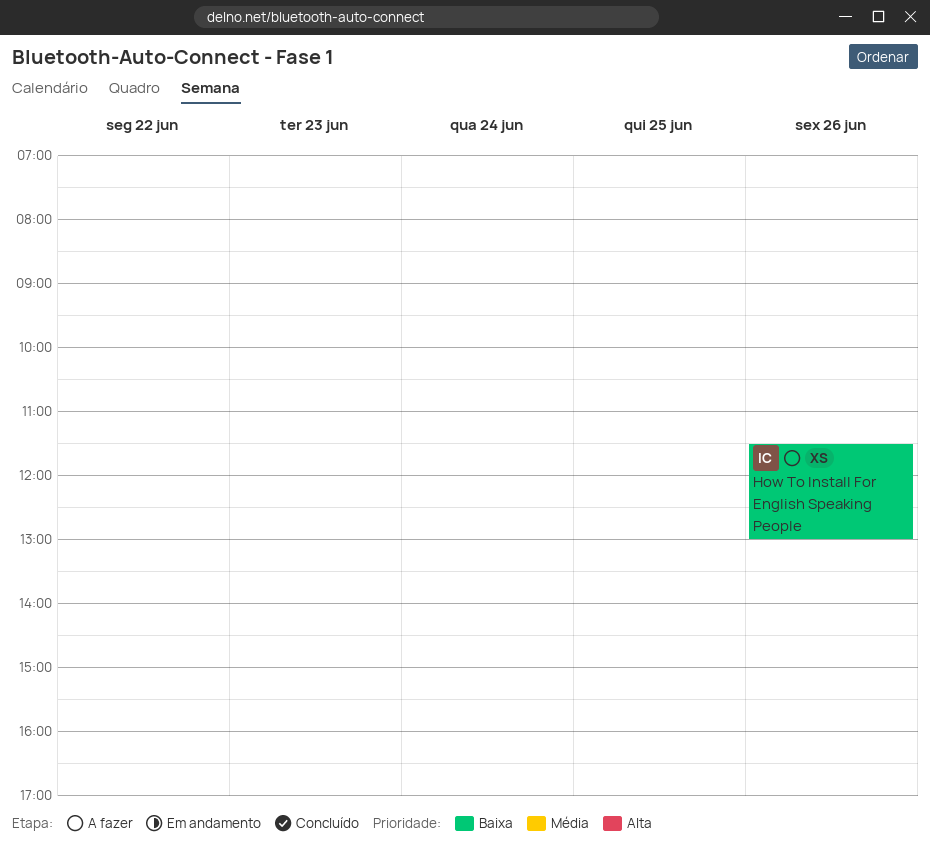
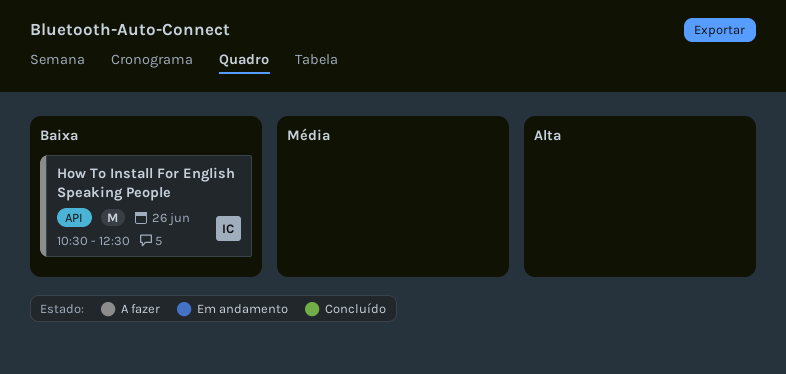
How To Install For English Speaking People, estimate: XS -> M
How To Install For English Speaking People, begins: 11:30 -> 10:30
How To Install For English Speaking People, ends: 13:00 -> 12:30

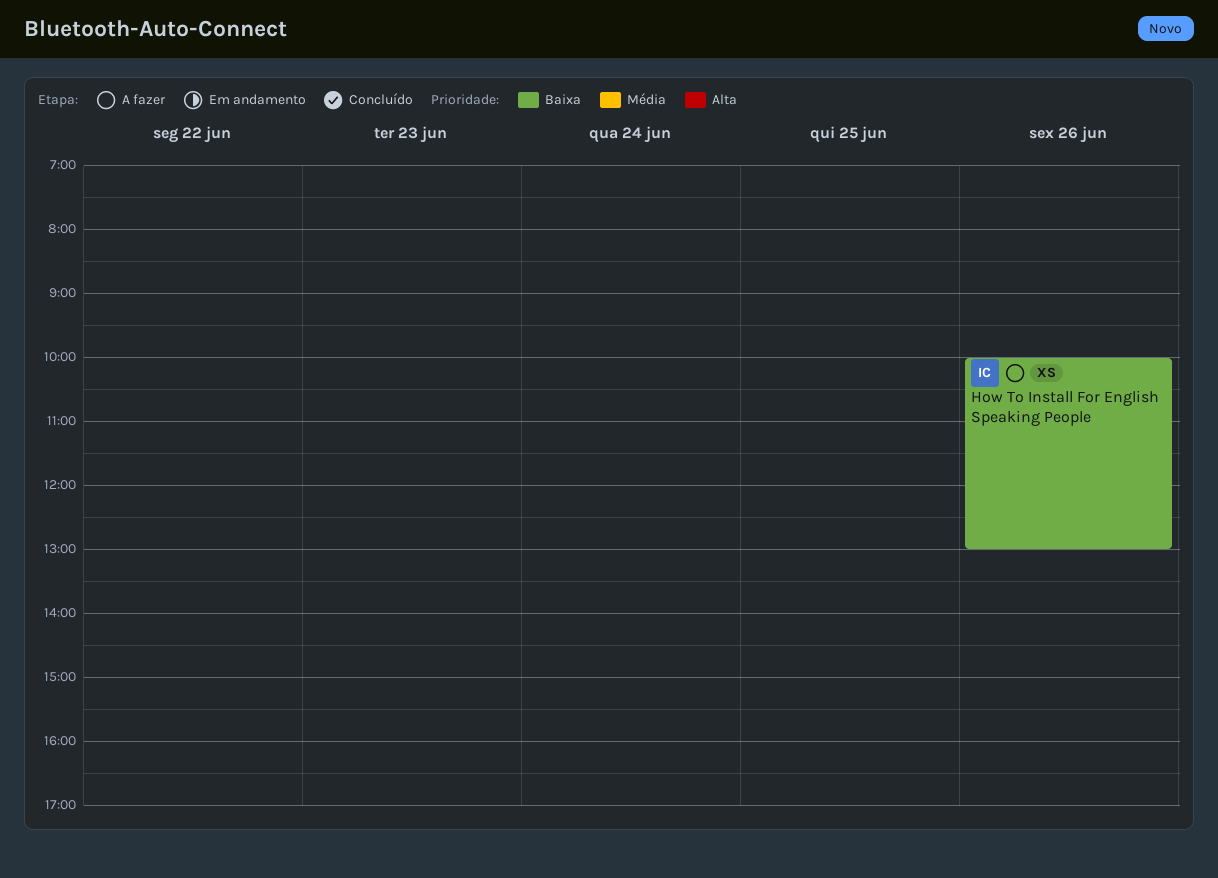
How To Install For English Speaking People, estimate: M -> XS
How To Install For English Speaking People, begins: 10:30 -> 10:00
How To Install For English Speaking People, ends: 12:30 -> 13:00

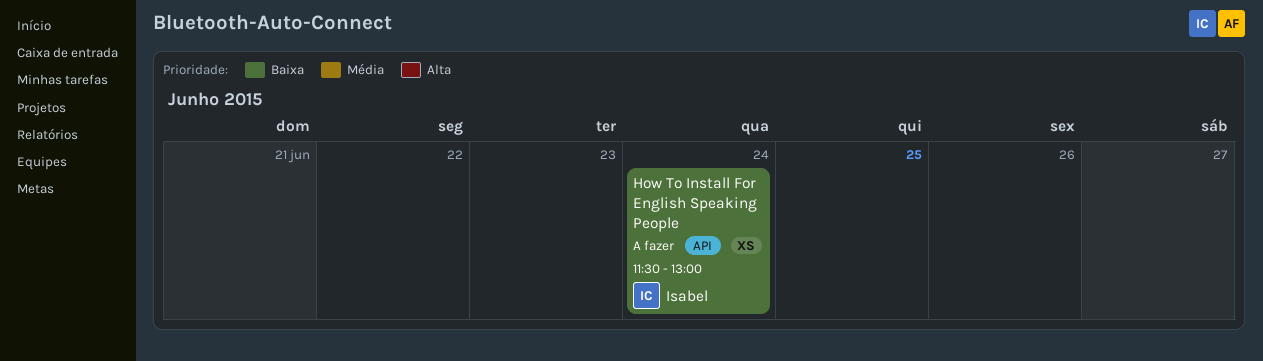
How To Install For English Speaking People, day: Jun 26 -> Jun 24
How To Install For English Speaking People, begins: 10:00 -> 11:30

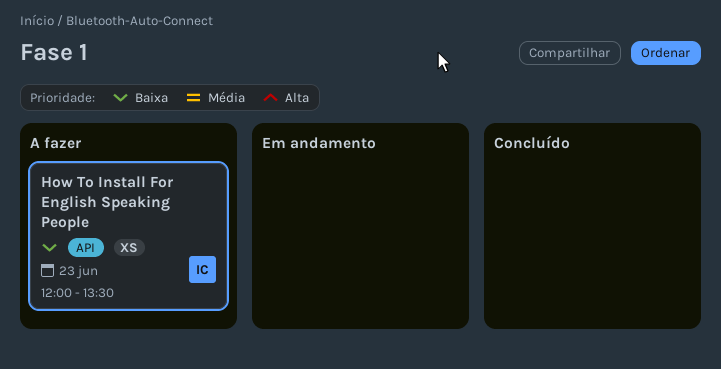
How To Install For English Speaking People, day: Jun 24 -> Jun 23
How To Install For English Speaking People, begins: 11:30 -> 12:00
How To Install For English Speaking People, ends: 13:00 -> 13:30

